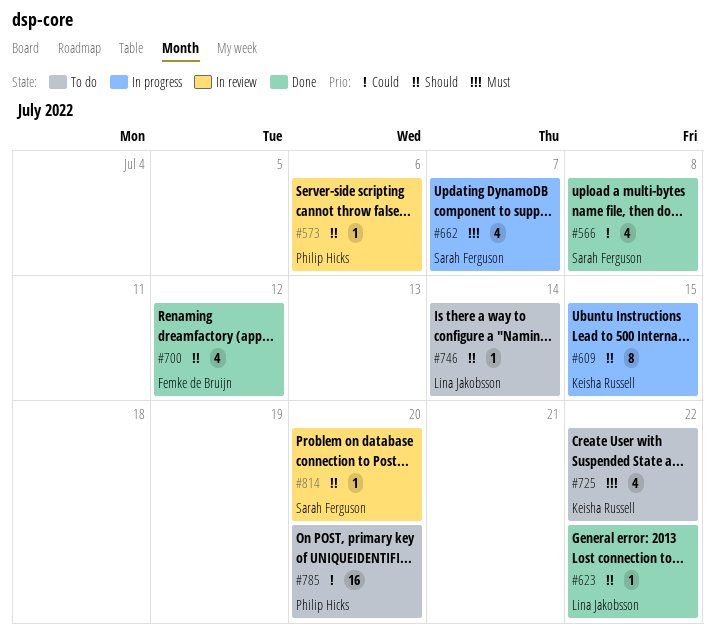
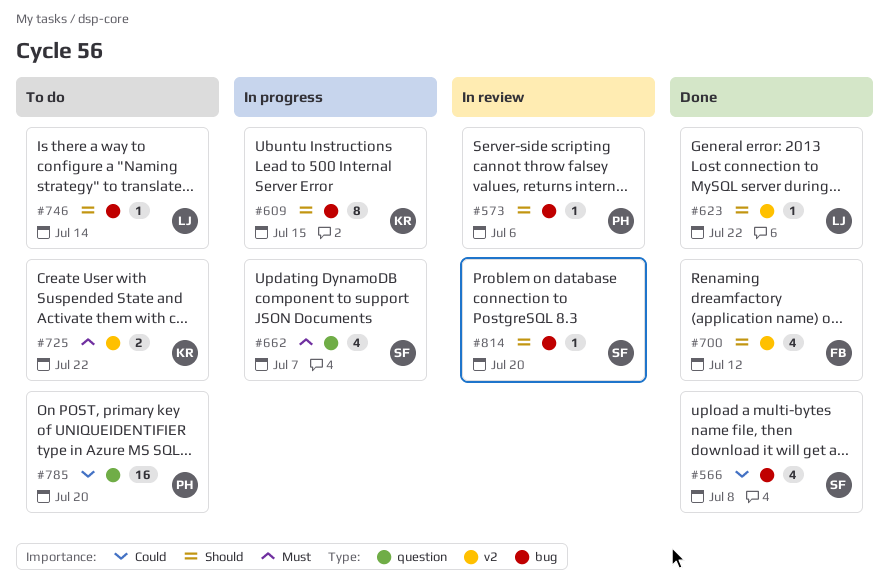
#725, estimate: 4 -> 2

